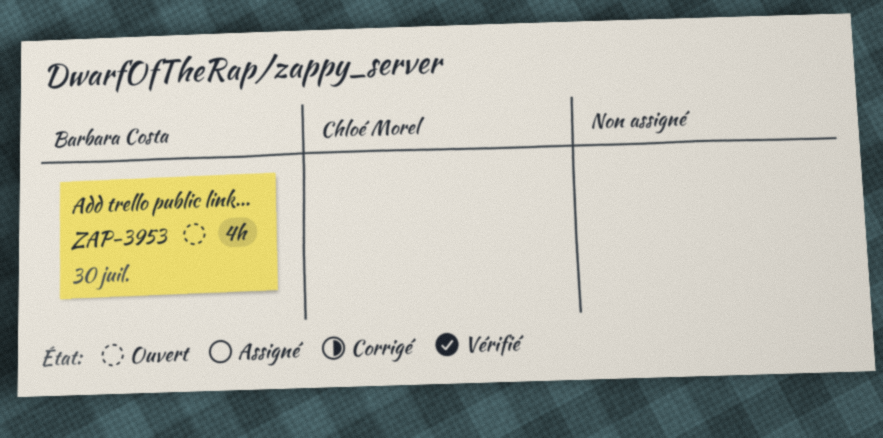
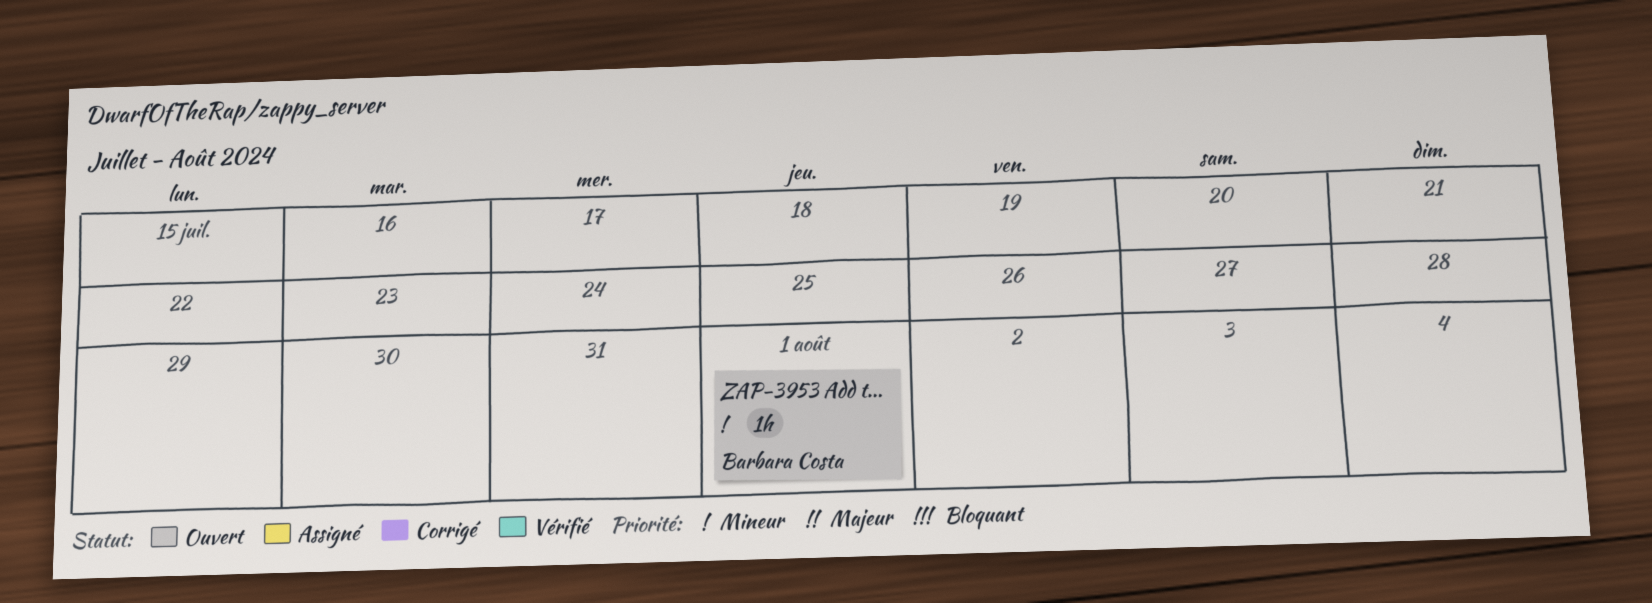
ZAP-3953, estimate: 4h -> 1h
ZAP-3953, due: Jul 30 -> Aug 1

